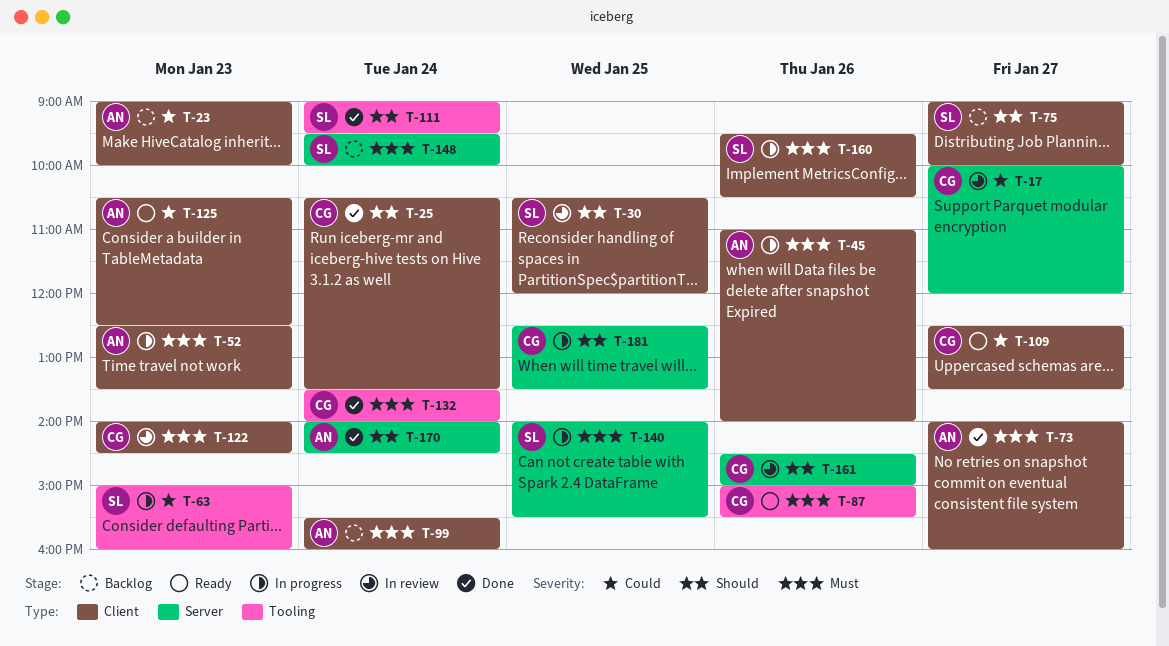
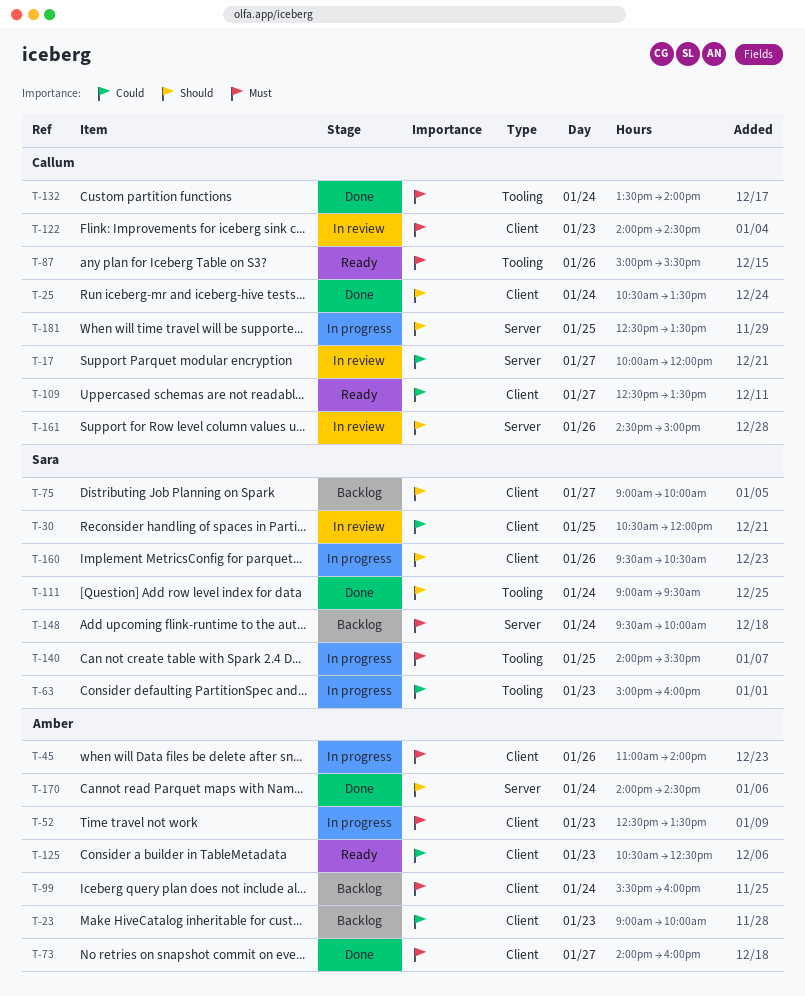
T-30, priority: Should -> Could
T-140, label: Server -> Tooling
T-160, priority: Must -> Should

